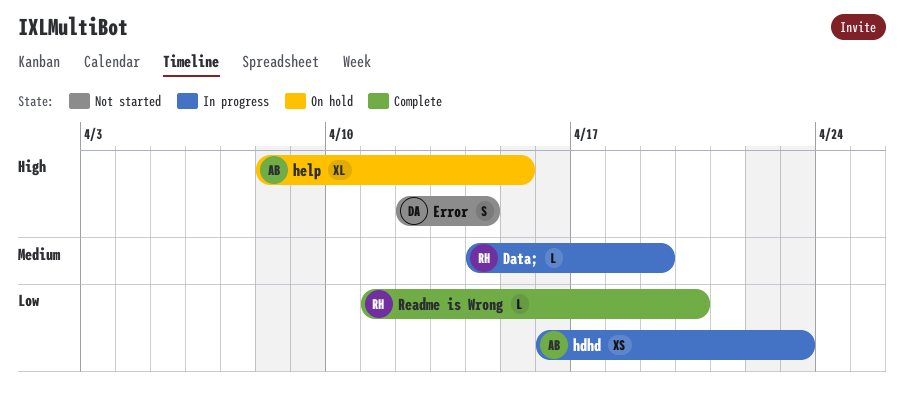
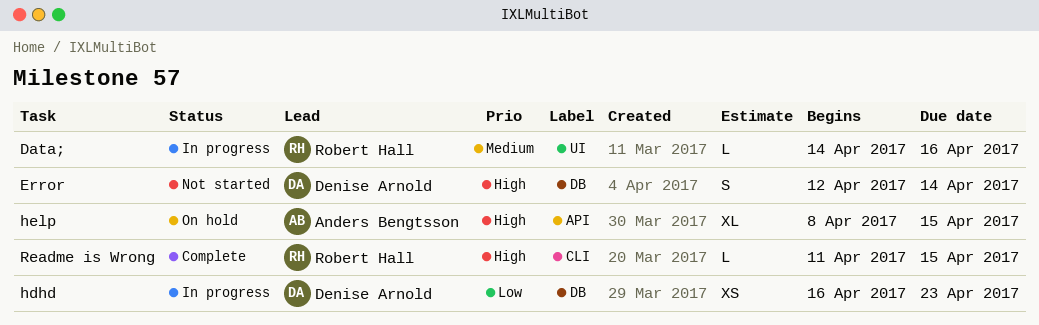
Data;, due: Apr 19 -> Apr 16
hdhd, owner: Anders Bengtsson -> Denise Arnold
Readme is Wrong, priority: Low -> High
Readme is Wrong, due: Apr 20 -> Apr 15

